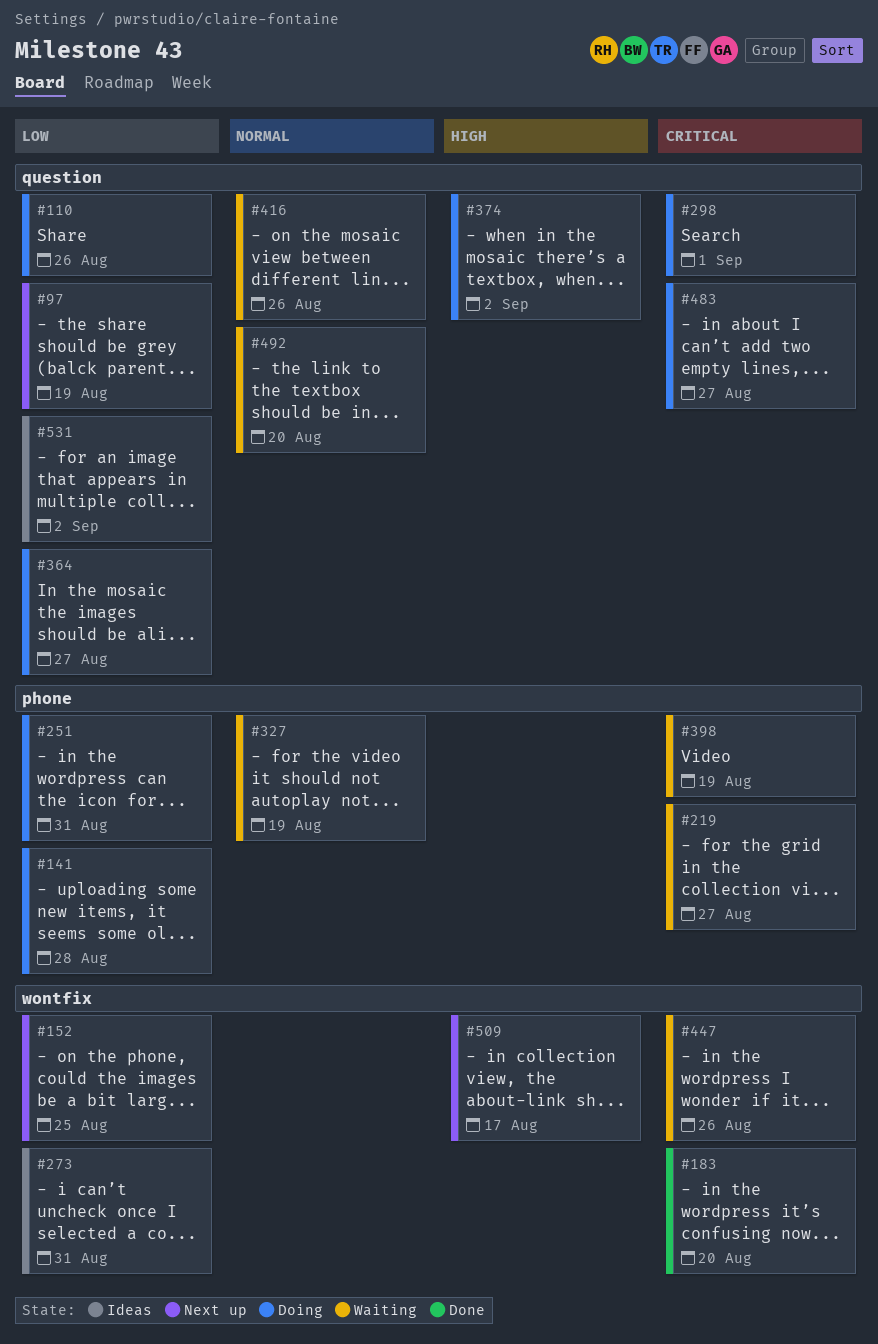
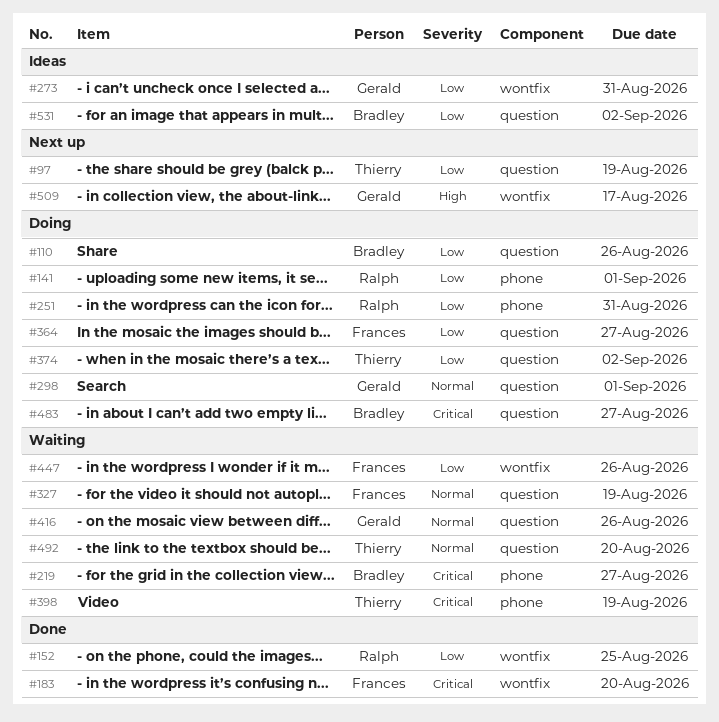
#141, due: Aug 28 -> Sep 1
#152, status: Next up -> Done
#298, priority: Critical -> Normal
#327, label: phone -> question
#374, priority: High -> Low
#447, priority: Critical -> Low

